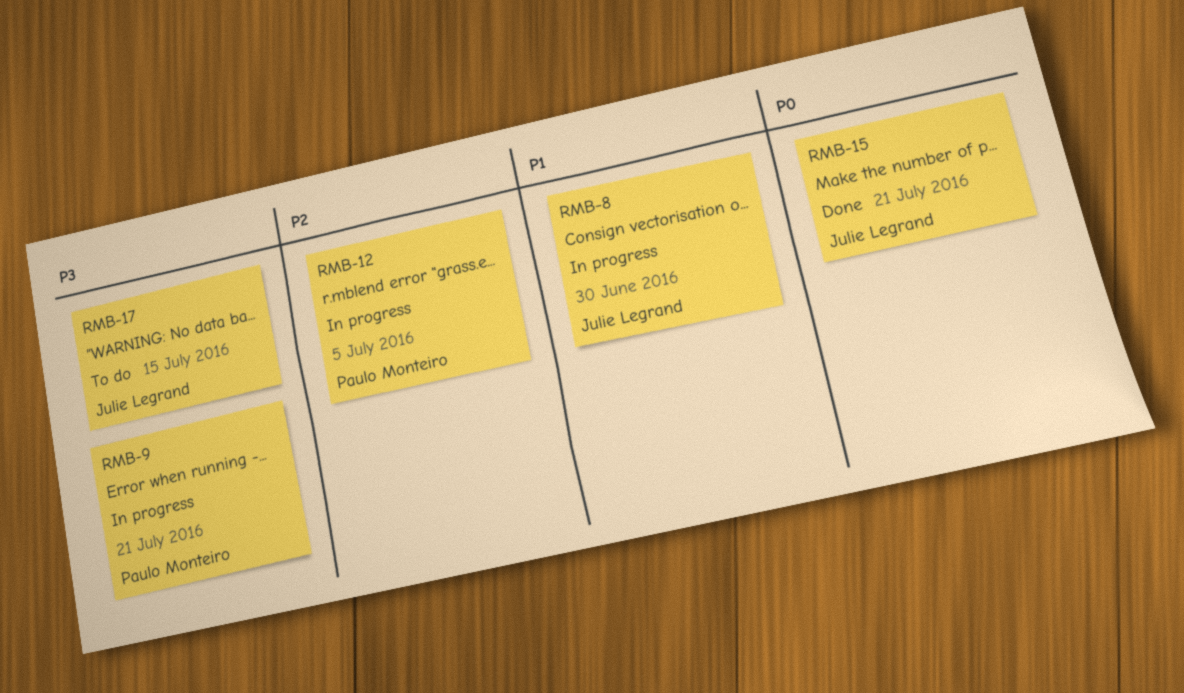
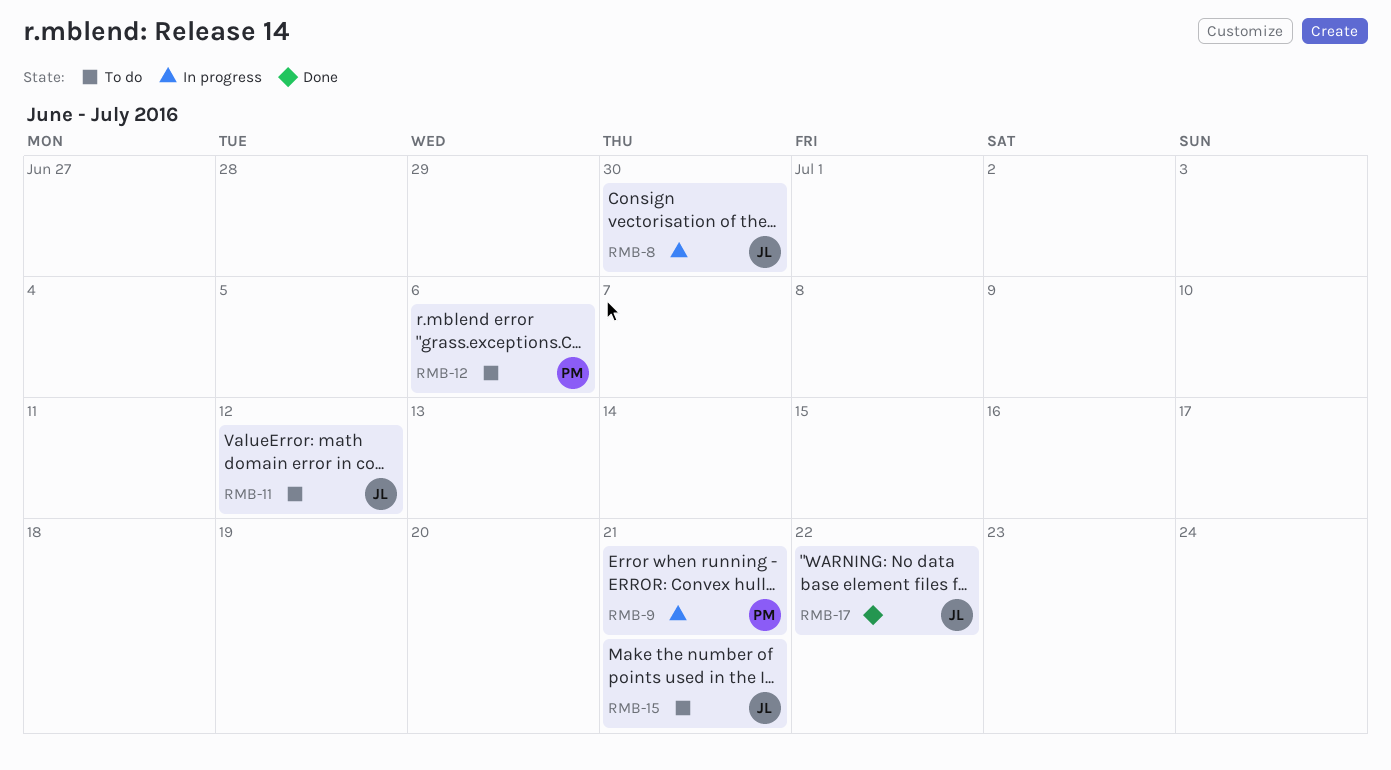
RMB-11: none -> present
RMB-12, status: In progress -> To do
RMB-12, due: Jul 5 -> Jul 6
RMB-15, status: Done -> To do
RMB-17, status: To do -> Done
RMB-17, due: Jul 15 -> Jul 22

